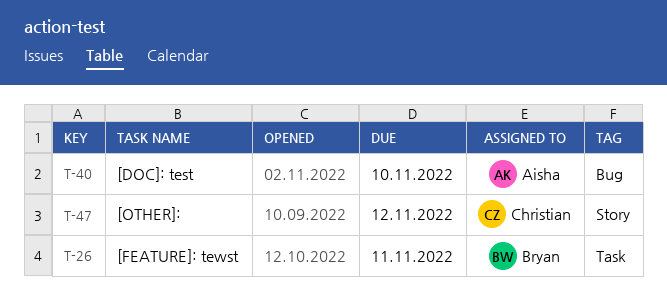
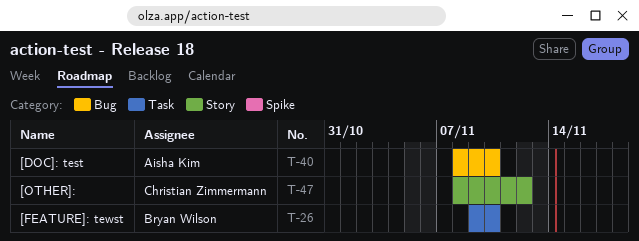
T-26, due: Nov 11 -> Nov 10

